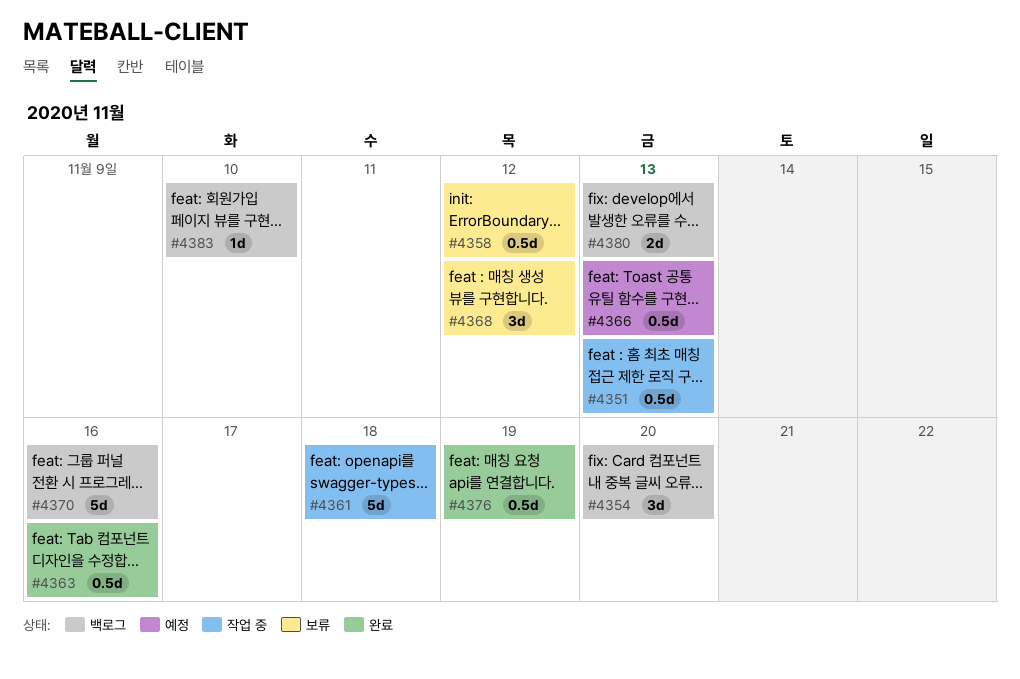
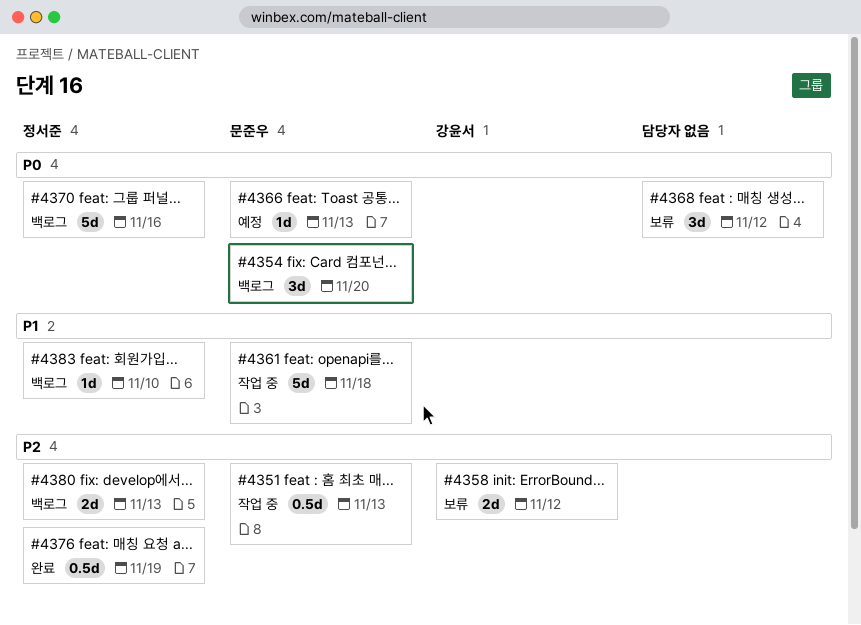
#4358, estimate: 0.5d -> 2d
#4363: present -> none
#4366, estimate: 0.5d -> 1d

